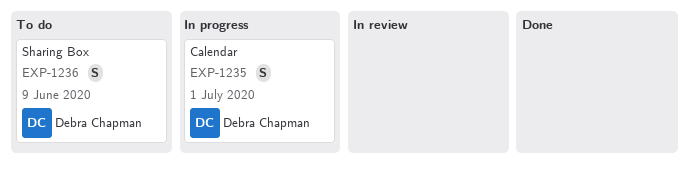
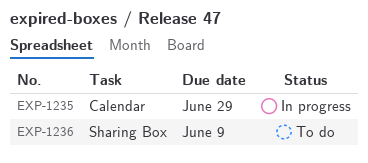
EXP-1235, due: Jul 1 -> Jun 29

